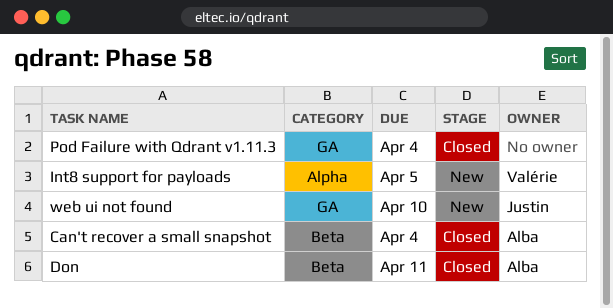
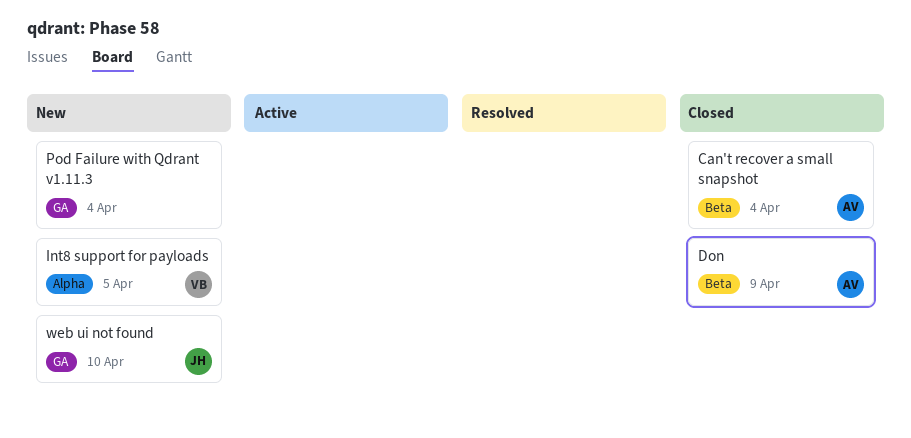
Don, due: Apr 11 -> Apr 9
Pod Failure with Qdrant v1.11.3, status: Closed -> New

